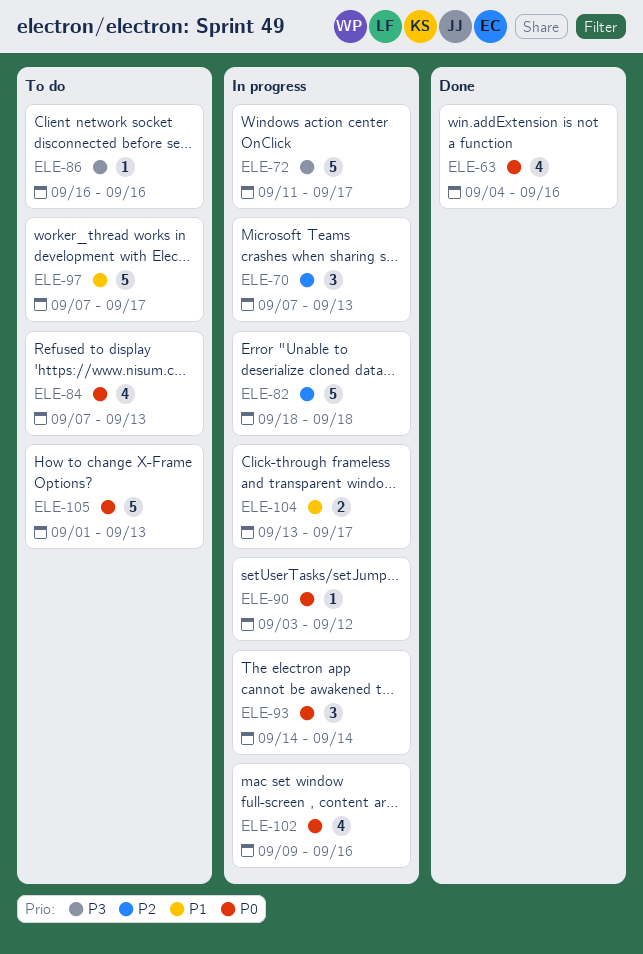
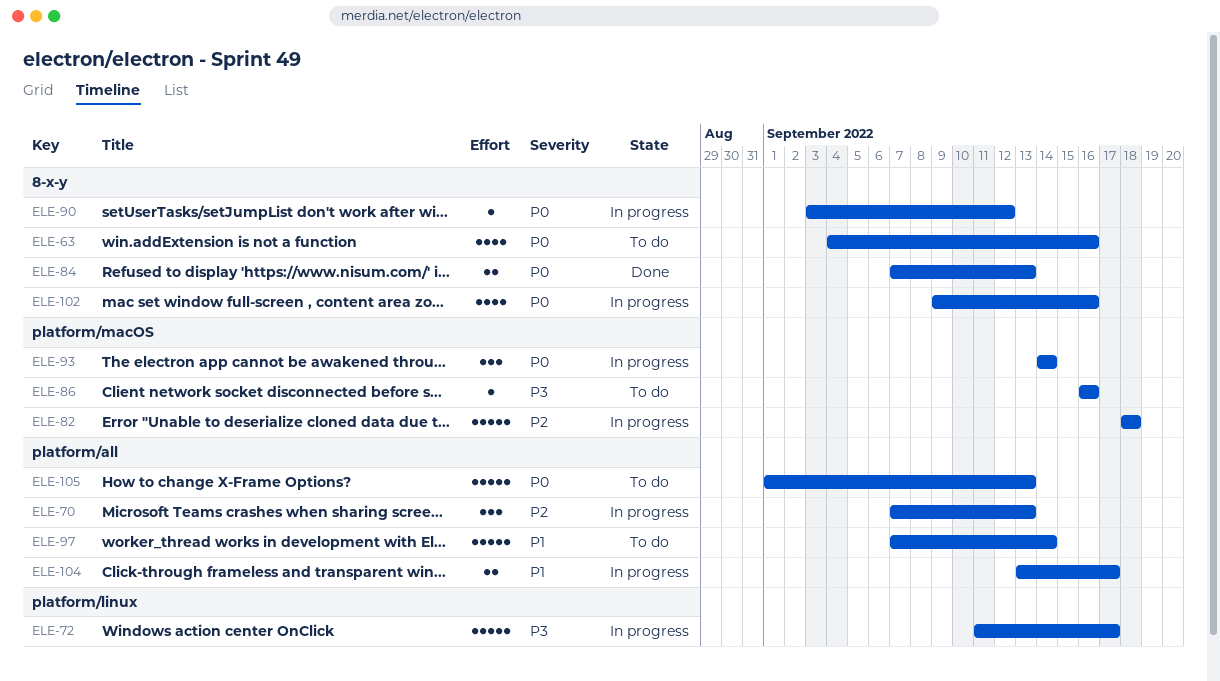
ELE-63, status: Done -> To do
ELE-84, status: To do -> Done
ELE-84, estimate: 4 -> 2
ELE-97, due: Sep 17 -> Sep 14

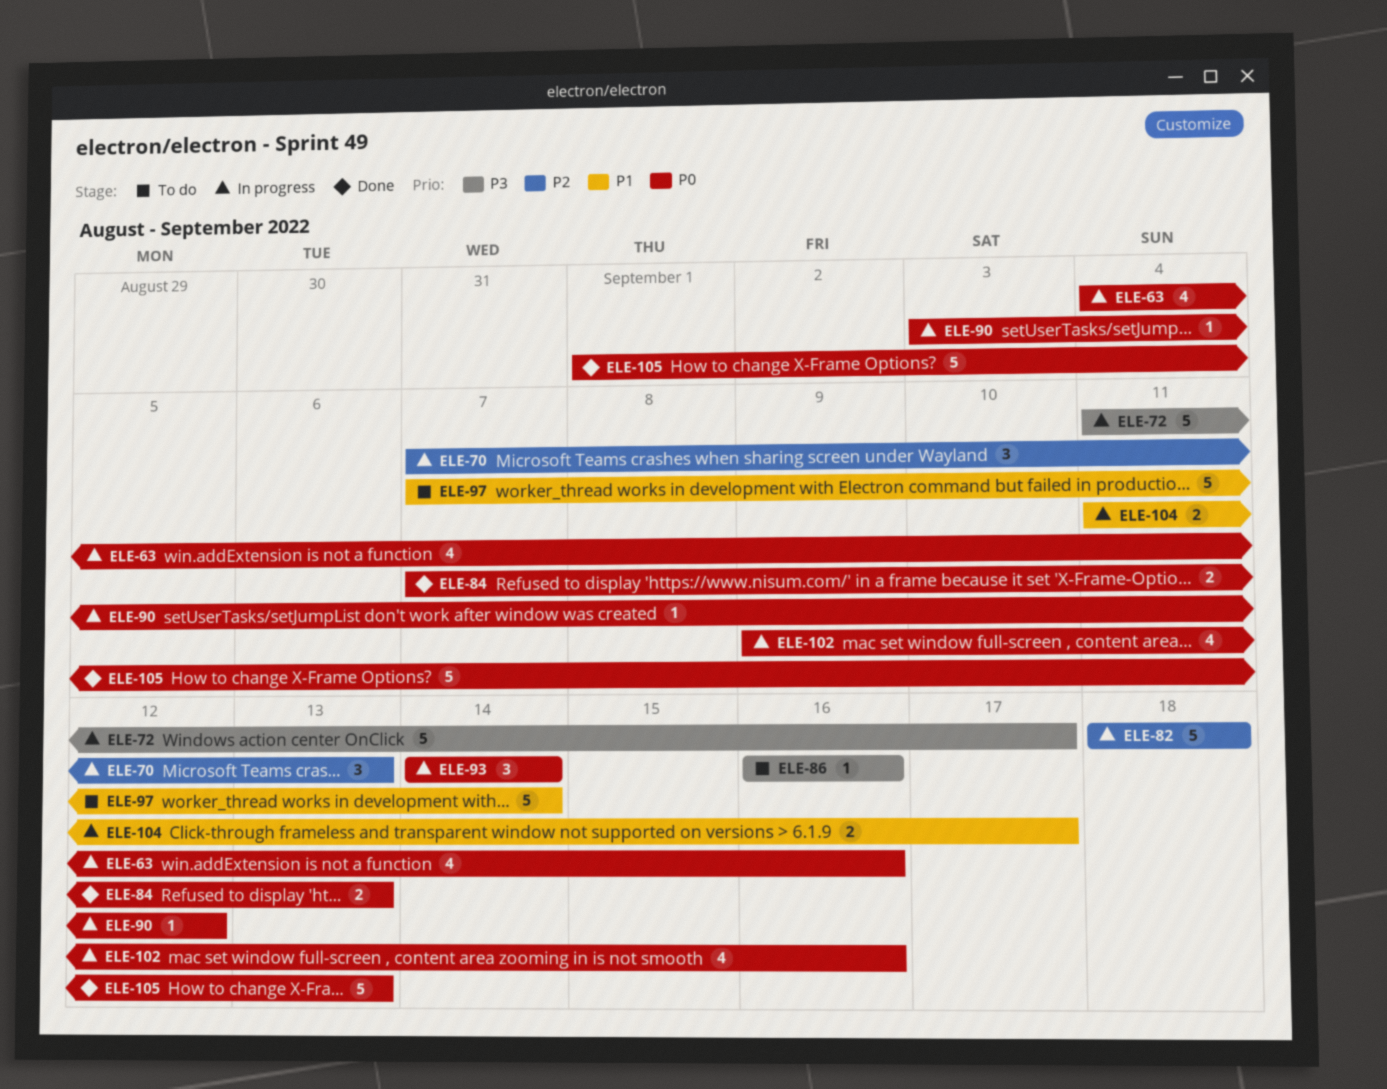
ELE-63, status: To do -> In progress
ELE-104, start: Sep 13 -> Sep 11
ELE-105, status: To do -> Done

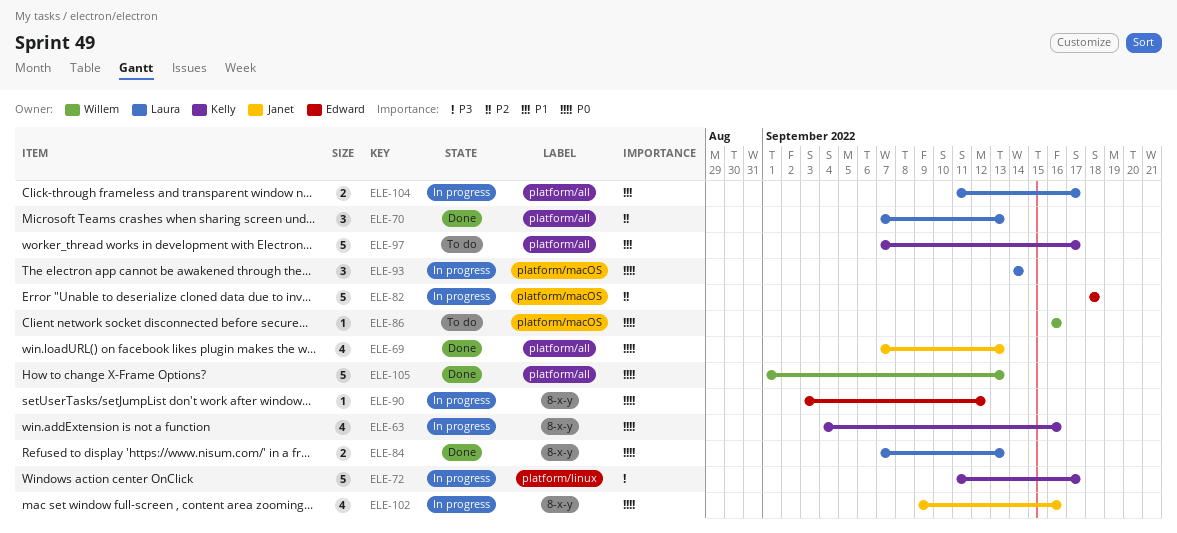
ELE-69: none -> present
ELE-70, status: In progress -> Done
ELE-86, priority: P3 -> P0
ELE-97, due: Sep 14 -> Sep 17

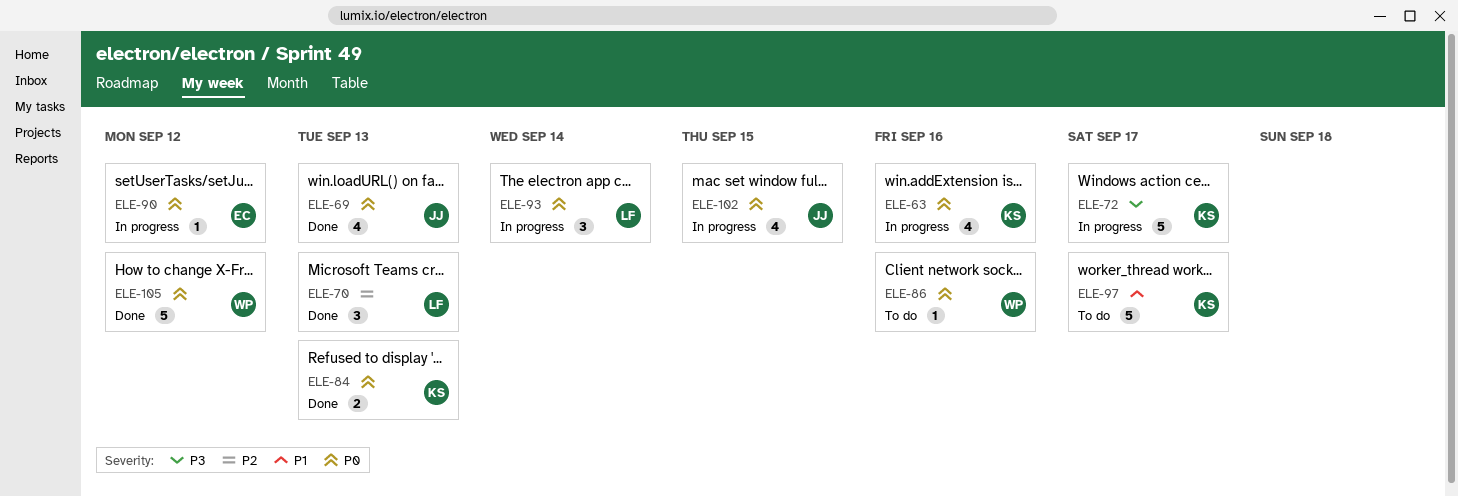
ELE-82: present -> none
ELE-84, owner: Laura -> Kelly
ELE-102, due: Sep 16 -> Sep 15
ELE-104: present -> none
ELE-105, due: Sep 13 -> Sep 12

